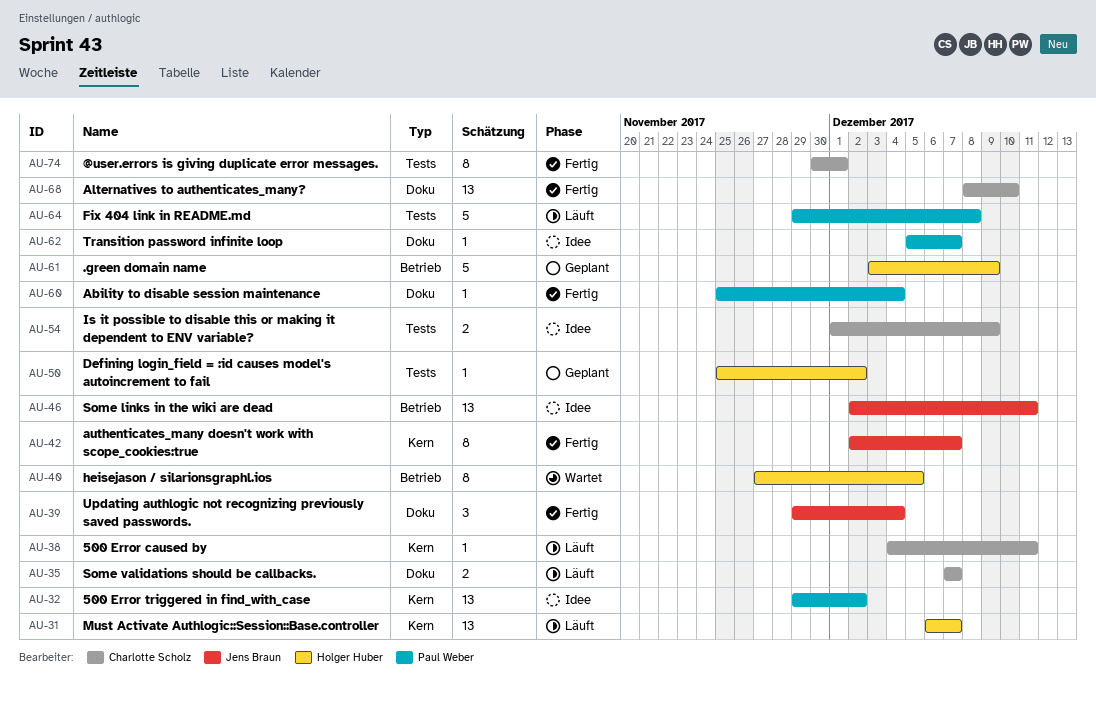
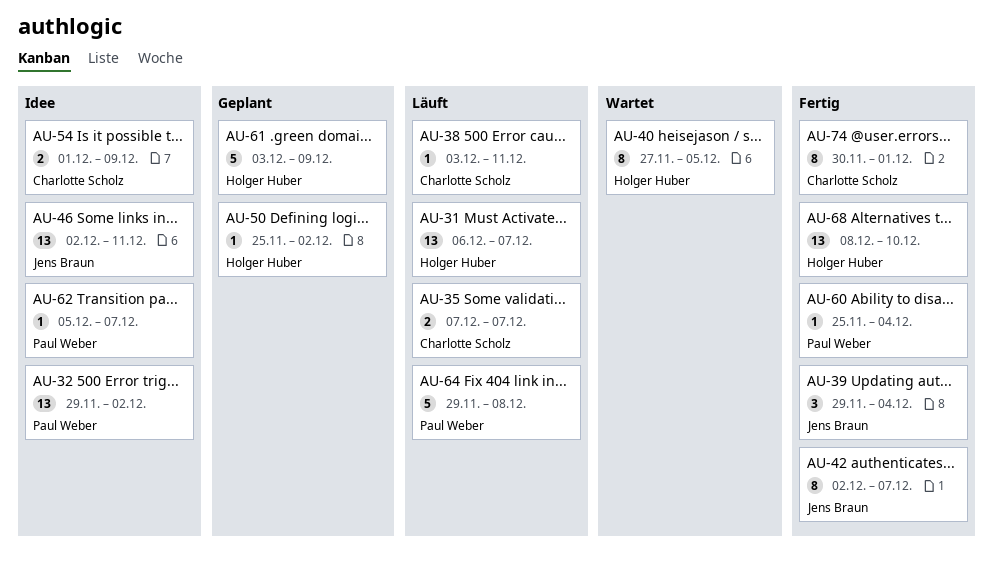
AU-38, start: Dec 4 -> Dec 3
AU-68, owner: Charlotte Scholz -> Holger Huber

